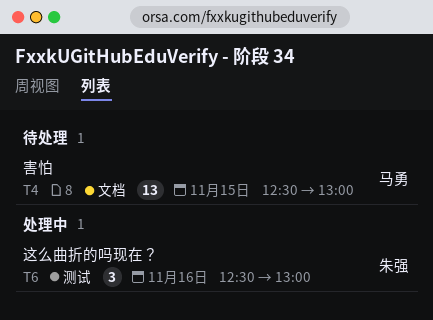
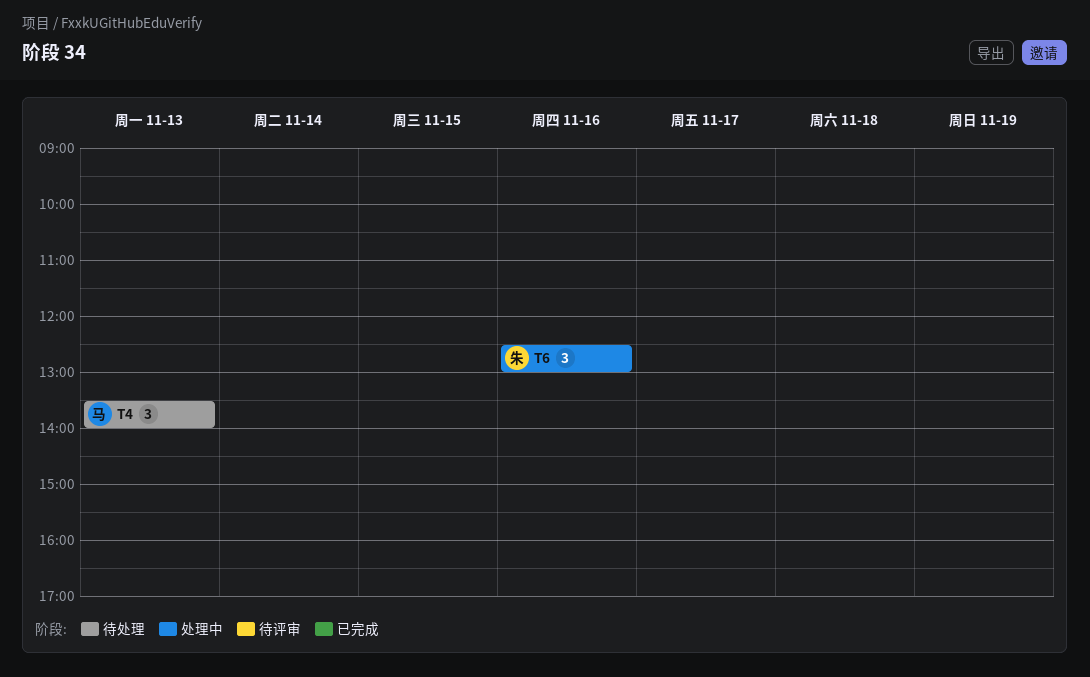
T4, estimate: 13 -> 3
T4, day: Nov 15 -> Nov 13
T4, begins: 12:30 -> 13:30
T4, ends: 13:00 -> 14:00

